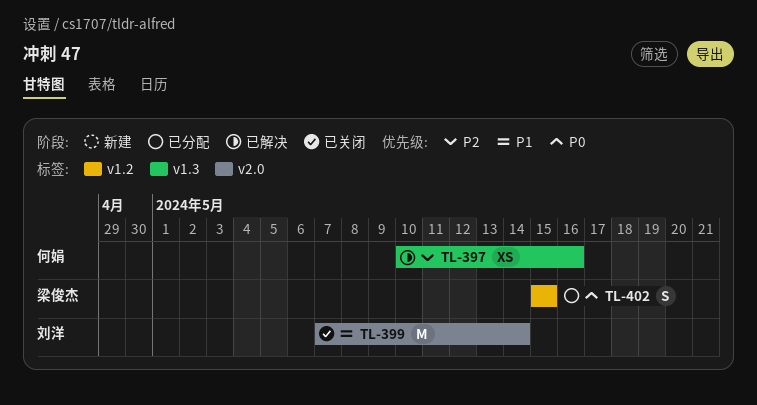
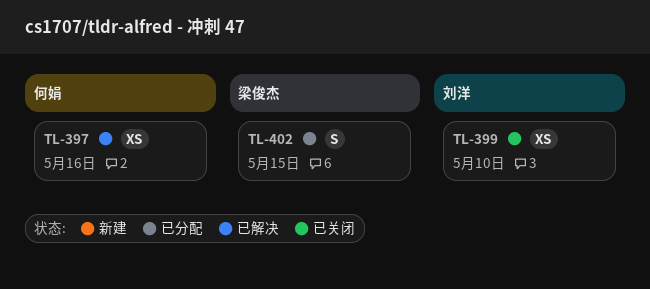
TL-399, estimate: M -> XS
TL-399, due: May 14 -> May 10

